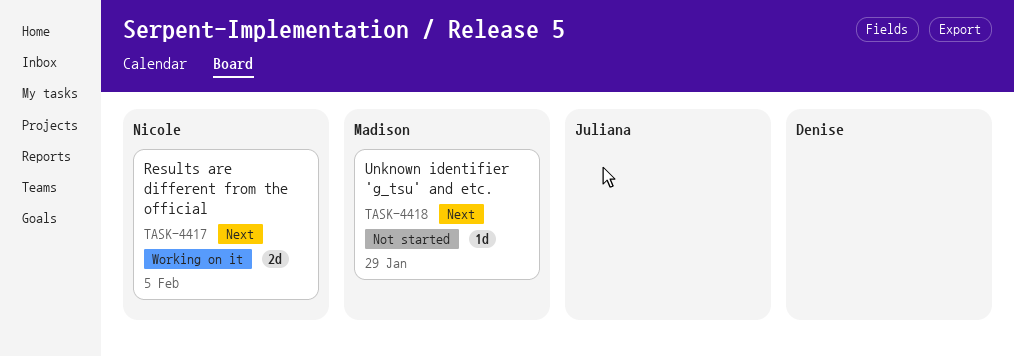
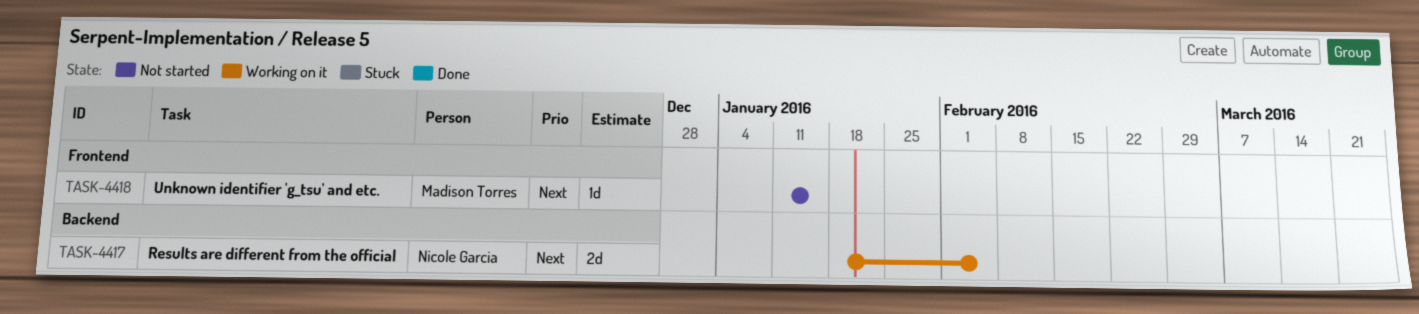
TASK-4418, due: Jan 29 -> Jan 15

